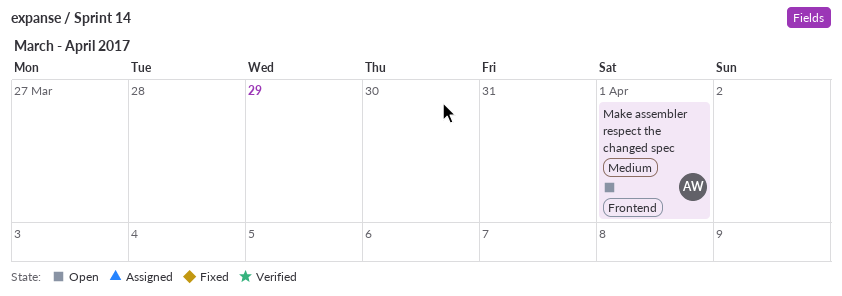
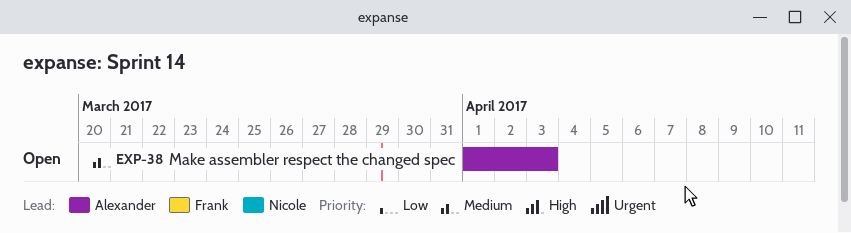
Make assembler respect the changed spec, due: Apr 1 -> Apr 3

